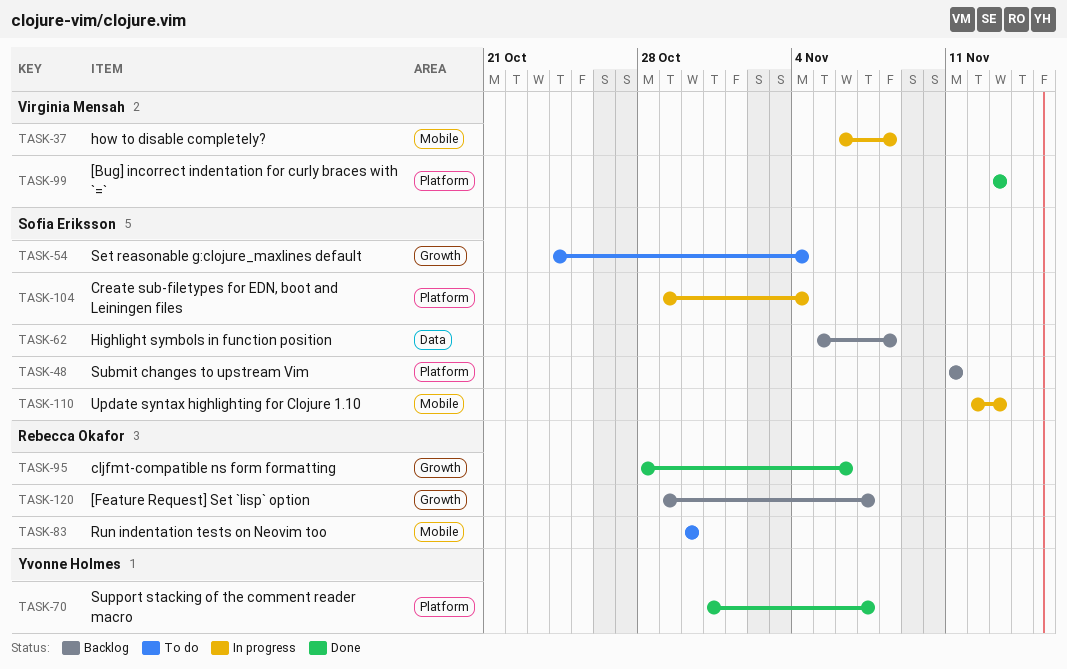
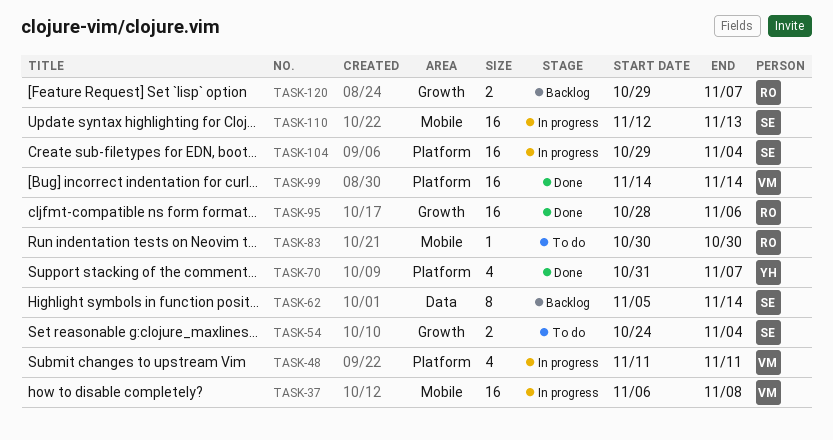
TASK-48, status: Backlog -> In progress
TASK-48, owner: Sofia Eriksson -> Virginia Mensah
TASK-62, due: Nov 8 -> Nov 14
TASK-99, start: Nov 13 -> Nov 14
TASK-99, due: Nov 13 -> Nov 14

